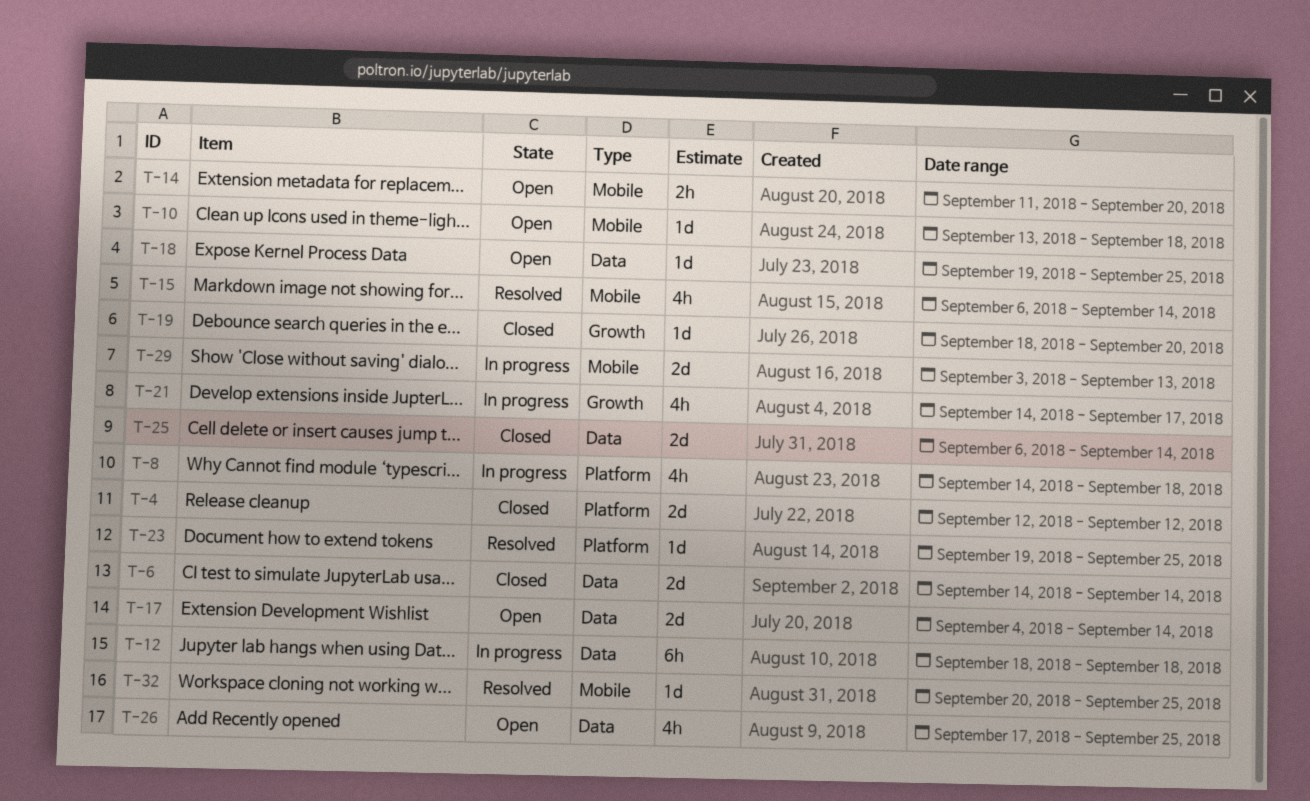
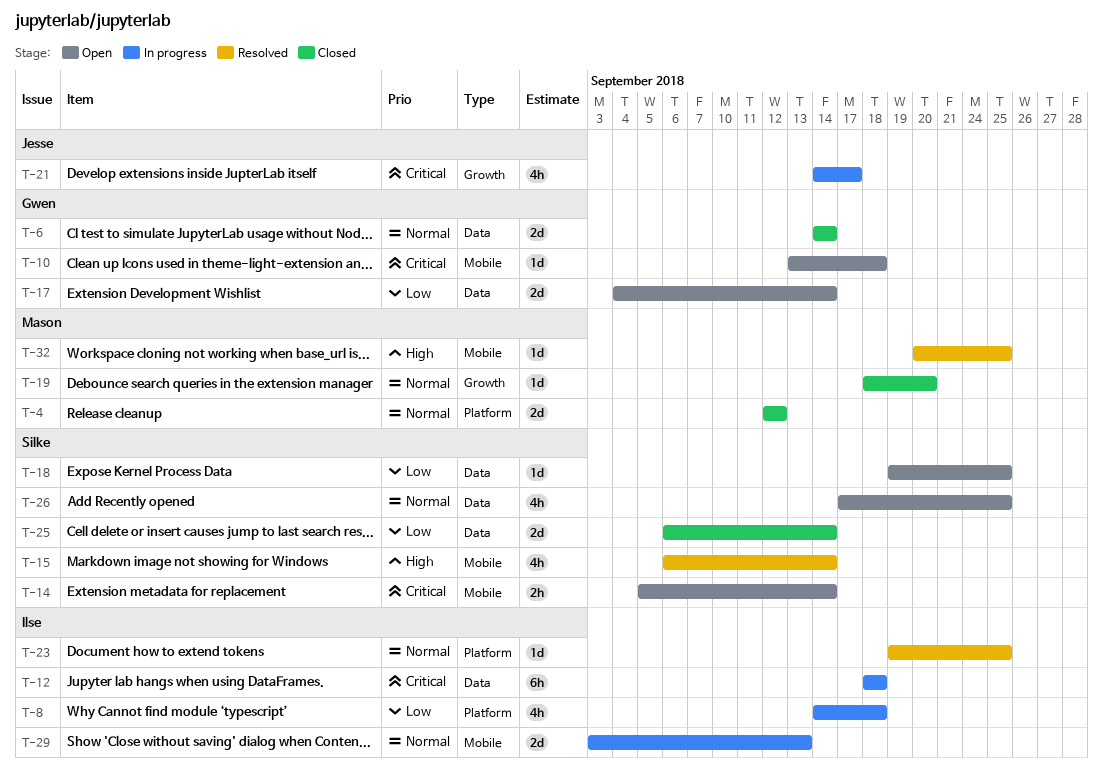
T-14, start: Sep 11 -> Sep 5
T-14, due: Sep 20 -> Sep 14

